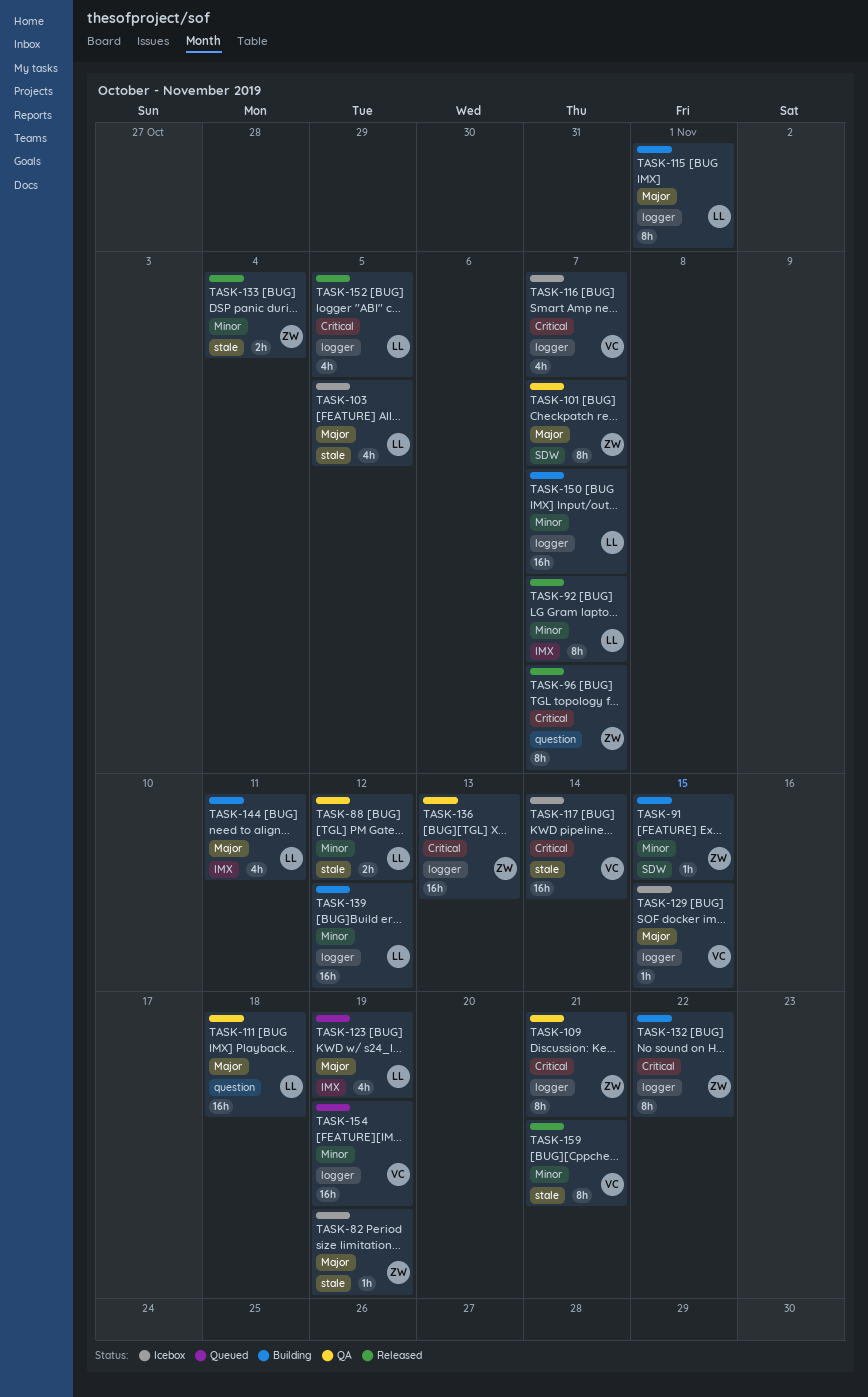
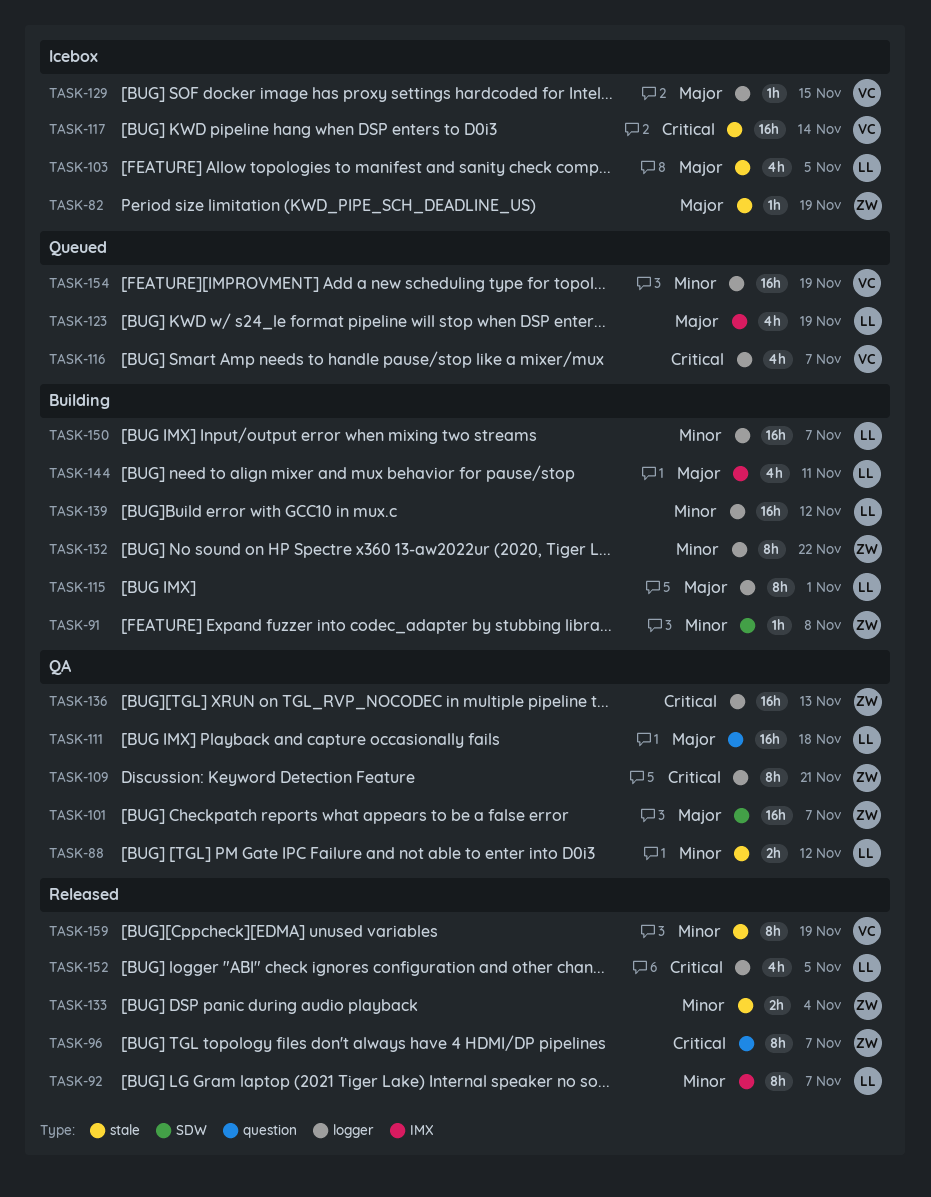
TASK-91, due: Nov 15 -> Nov 8
TASK-101, estimate: 8h -> 16h
TASK-116, status: Icebox -> Queued
TASK-132, priority: Critical -> Minor
TASK-159, due: Nov 21 -> Nov 19

